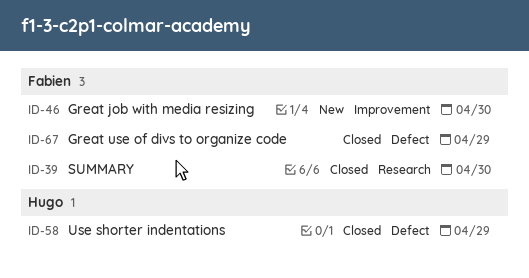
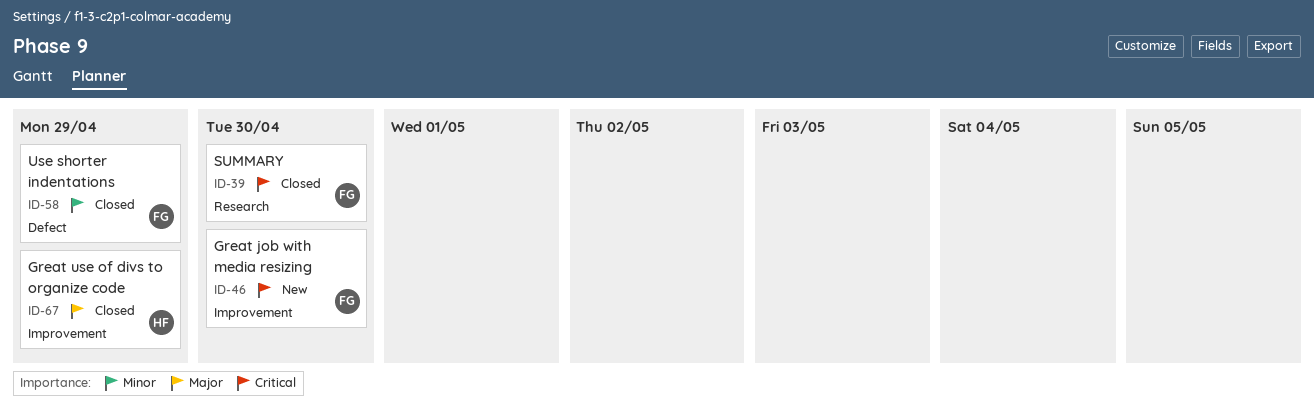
ID-58, owner: Hugo -> Fabien
ID-67, owner: Fabien -> Hugo
ID-67, label: Defect -> Improvement

